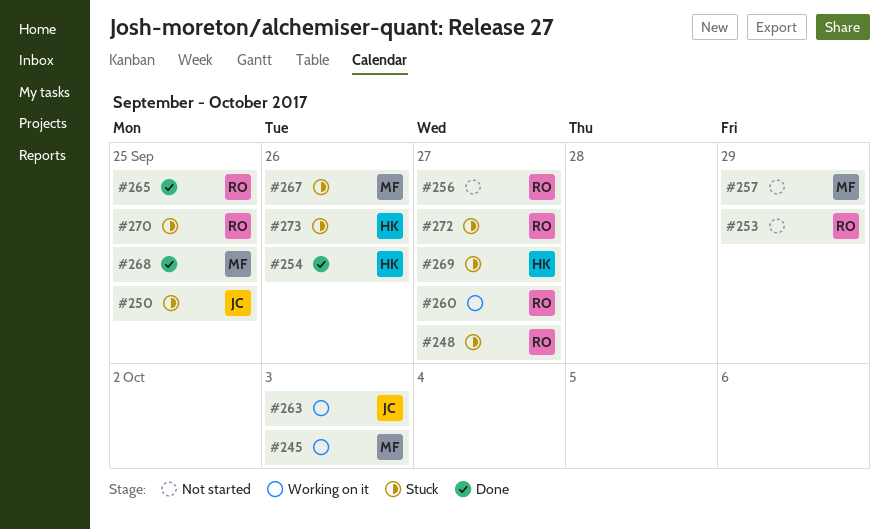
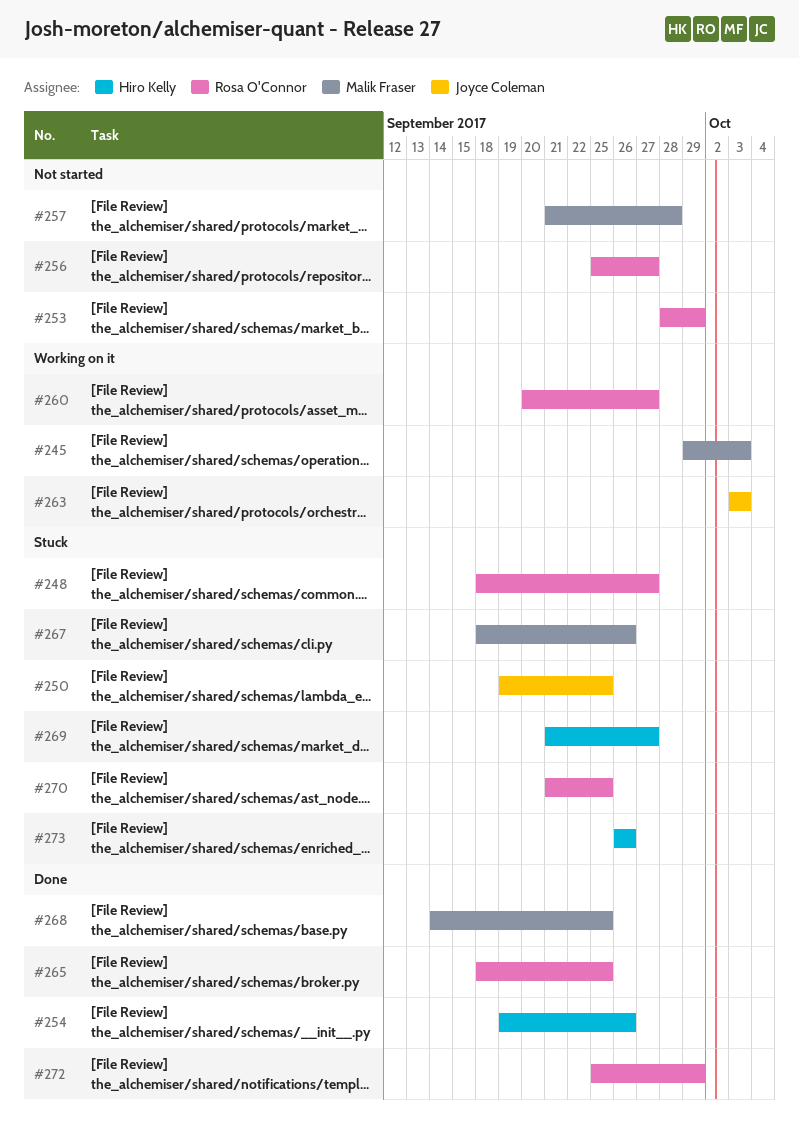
#257, due: Sep 29 -> Sep 28
#272, status: Stuck -> Done
#272, due: Sep 27 -> Sep 29

